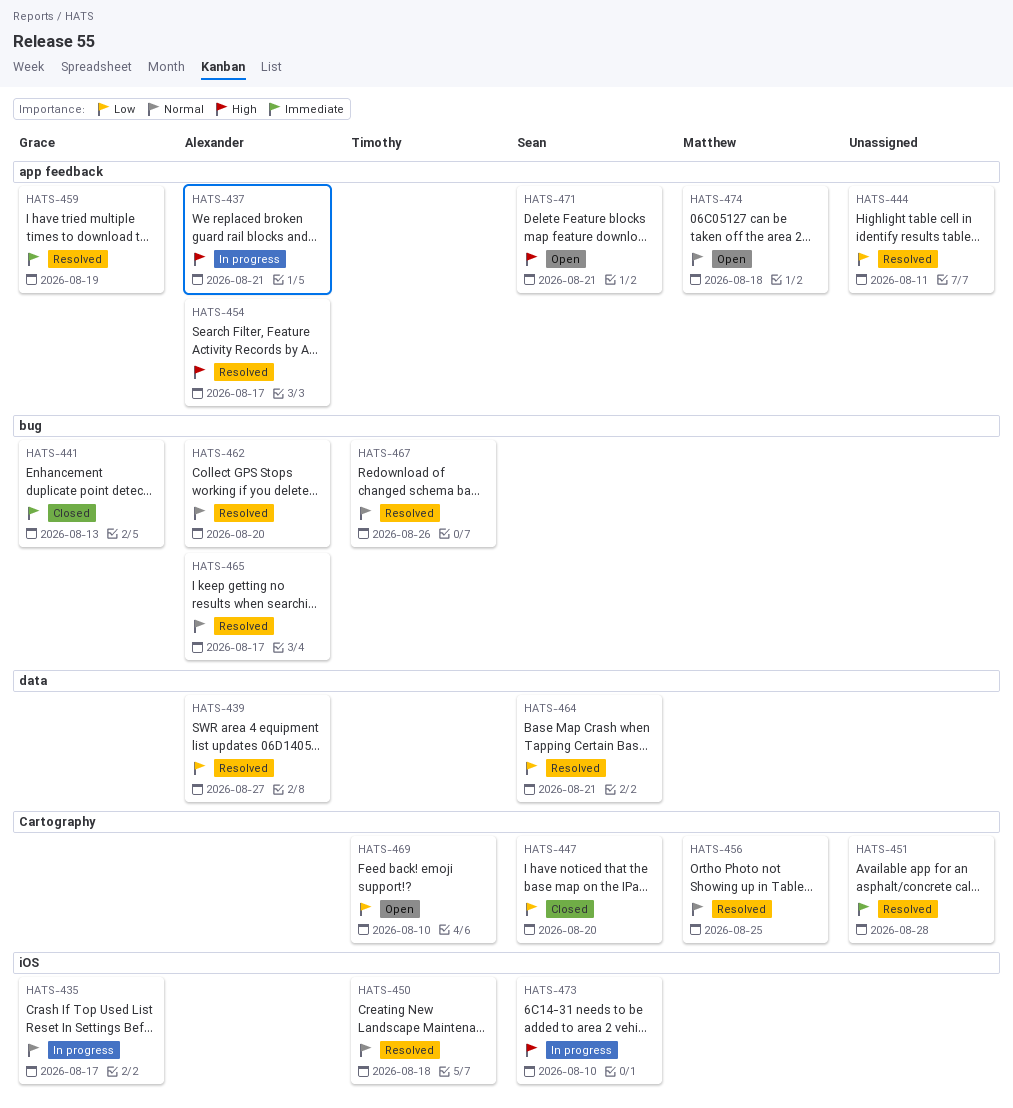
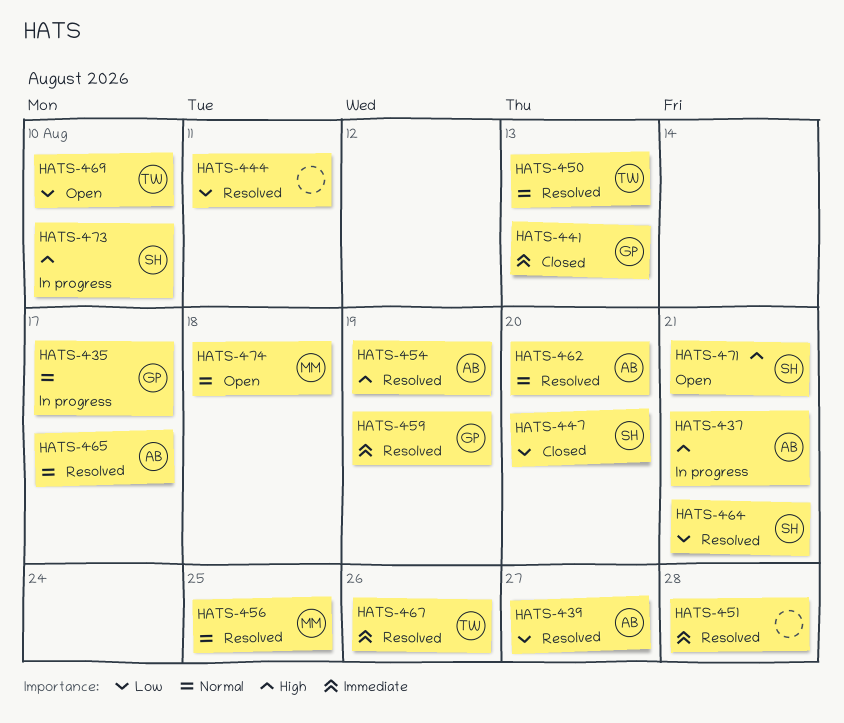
HATS-450, due: Aug 18 -> Aug 13
HATS-454, due: Aug 17 -> Aug 19
HATS-467, priority: Normal -> Immediate

